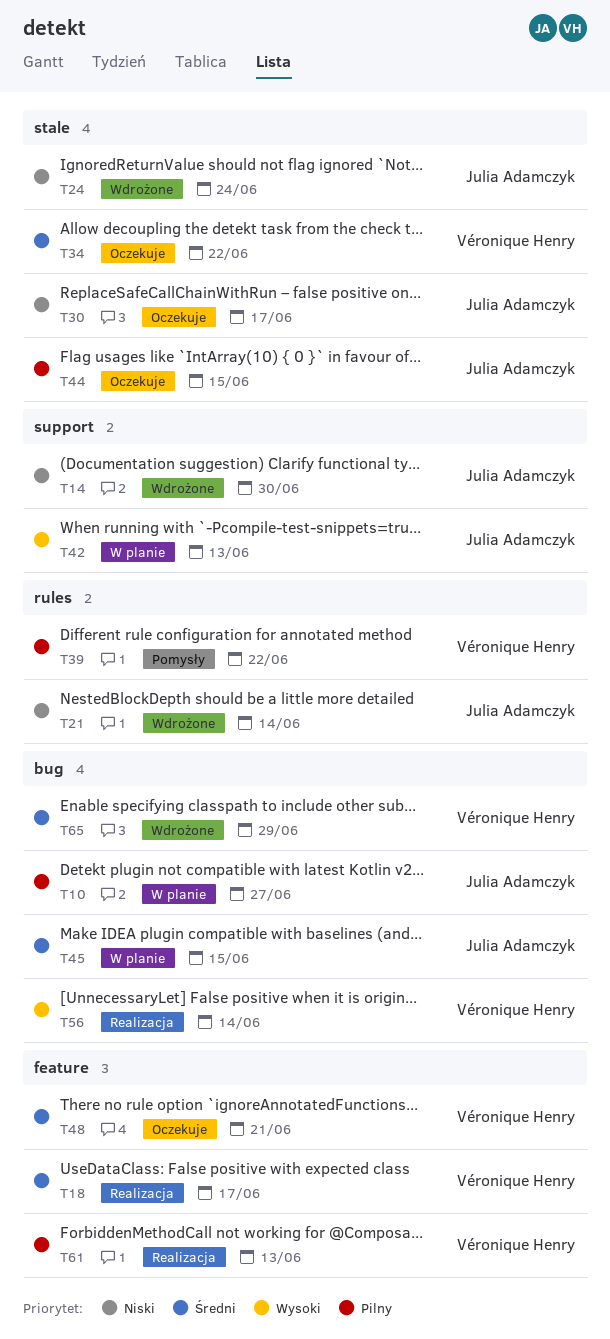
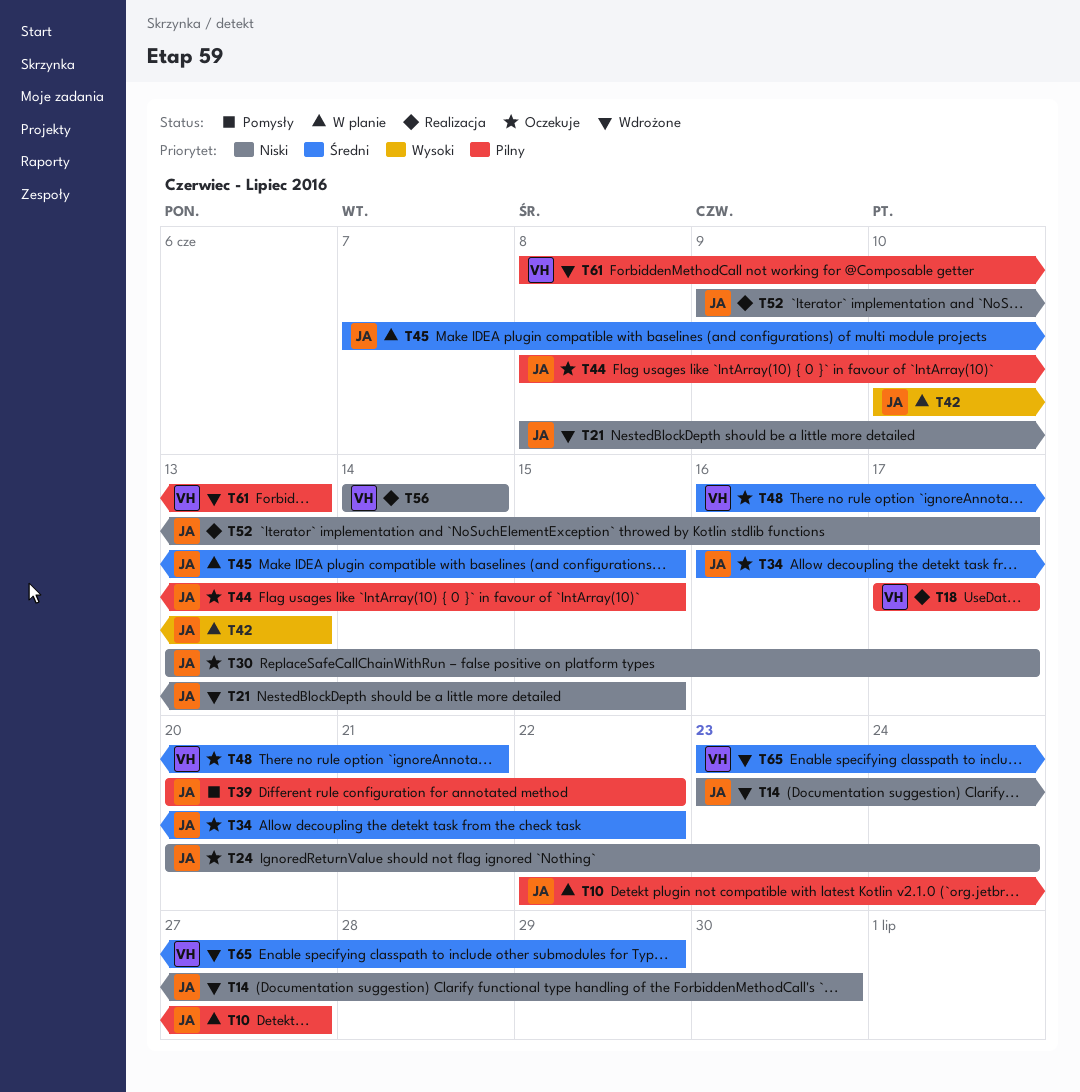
T18, priority: Średni -> Pilny
T21, due: Jun 14 -> Jun 15
T24, status: Wdrożone -> Oczekuje
T34, owner: Véronique Henry -> Julia Adamczyk
T39, owner: Véronique Henry -> Julia Adamczyk
T52: none -> present
T56, priority: Wysoki -> Niski
T61, status: Realizacja -> Wdrożone

